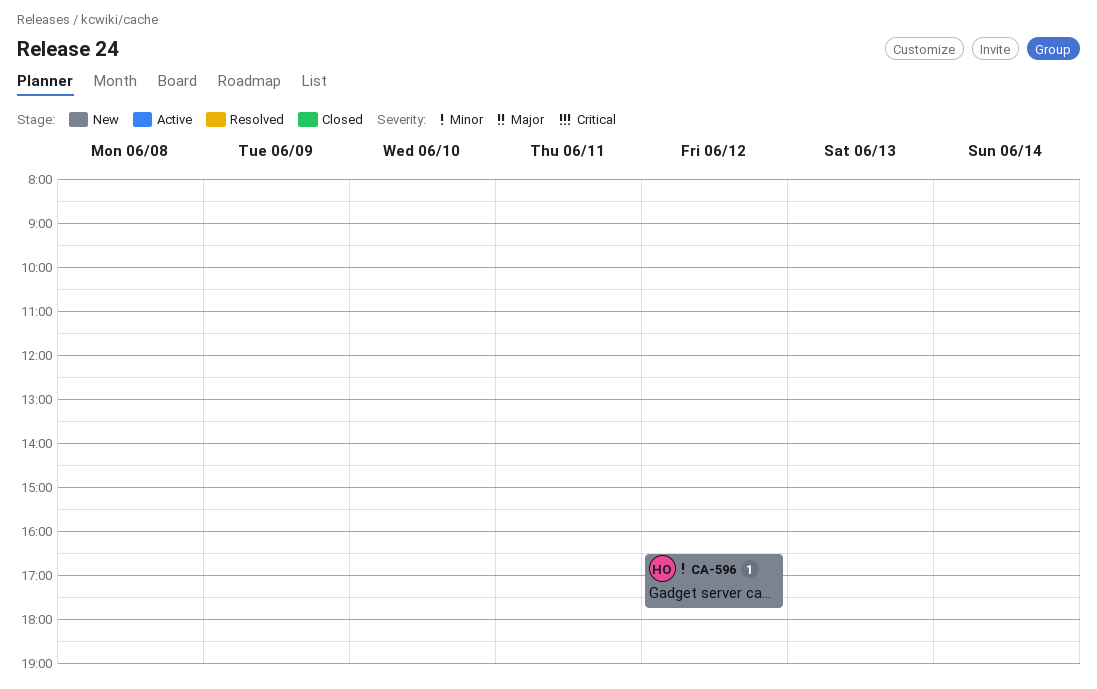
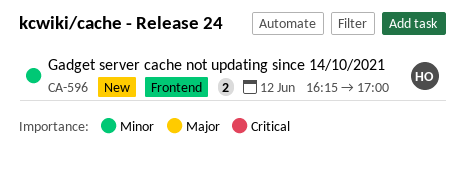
CA-596, estimate: 1 -> 2
CA-596, begins: 16:30 -> 16:15
CA-596, ends: 17:45 -> 17:00

